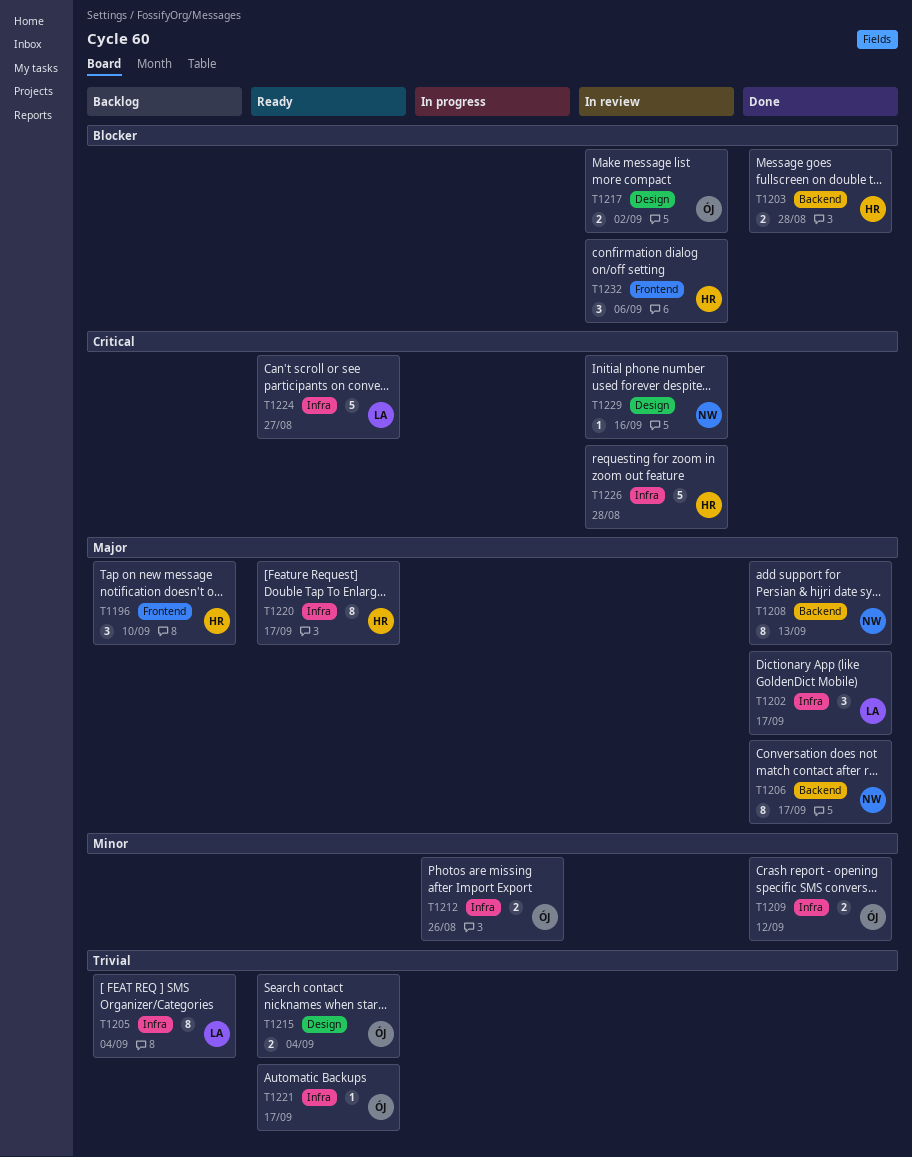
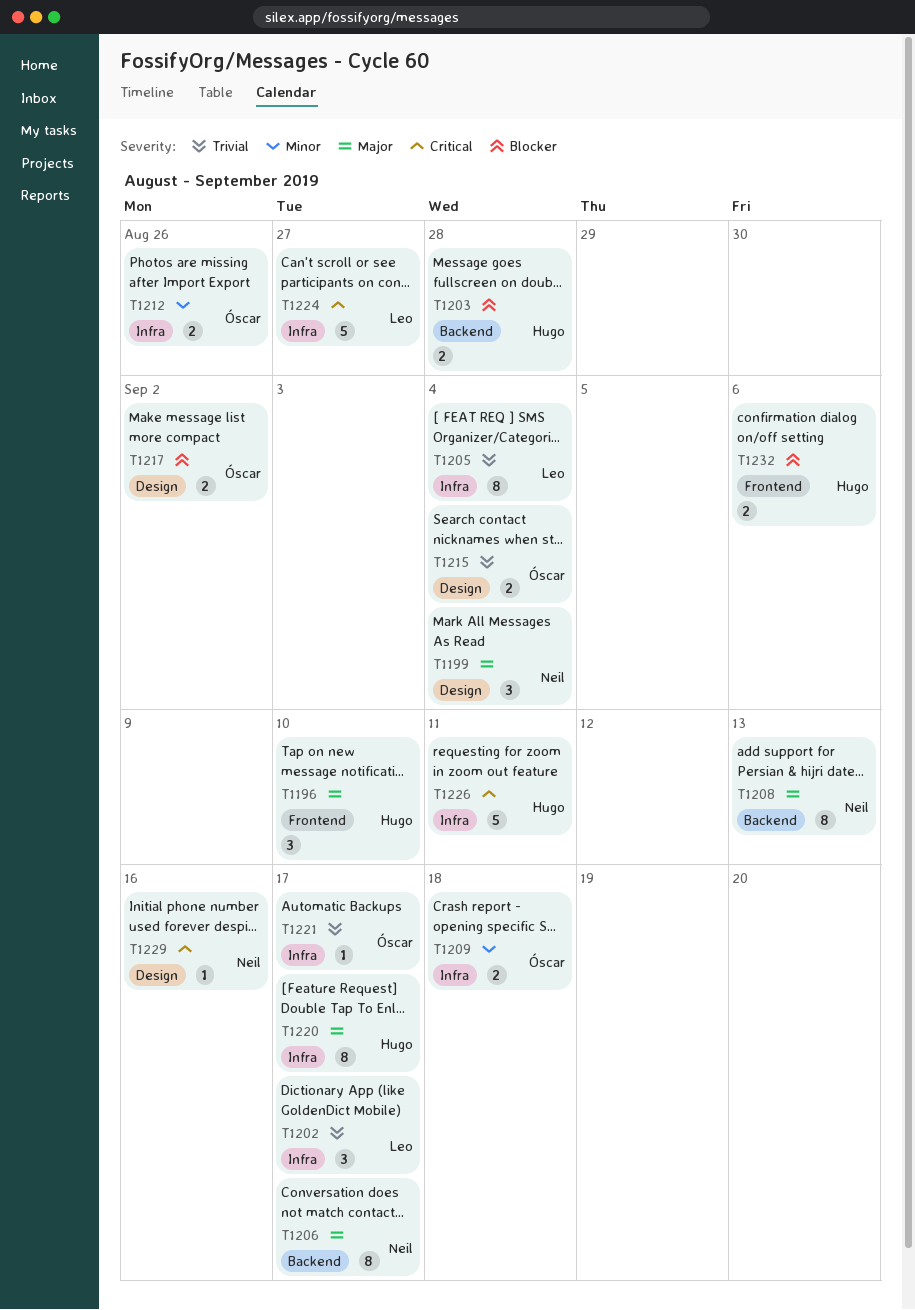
T1199: none -> present
T1202, priority: Major -> Trivial
T1209, due: Sep 12 -> Sep 18
T1226, due: Aug 28 -> Sep 11
T1232, estimate: 3 -> 2

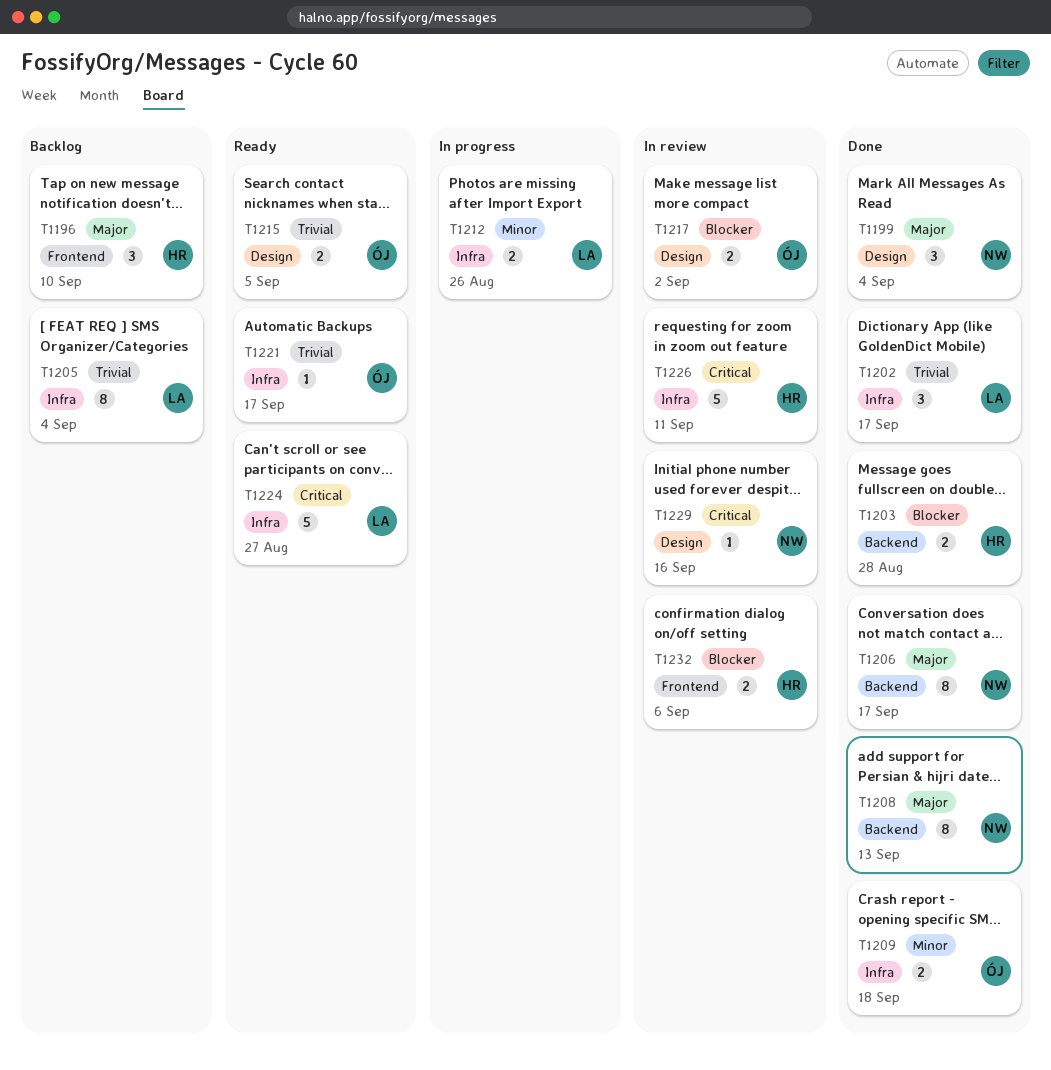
T1212, owner: Óscar -> Leo
T1215, due: Sep 4 -> Sep 5
T1220: present -> none

